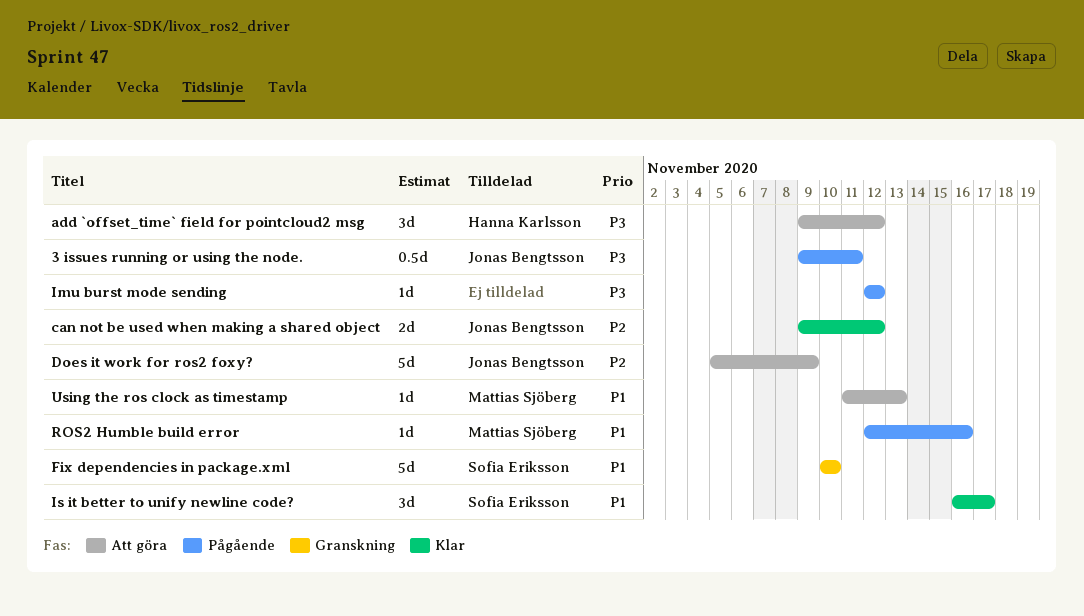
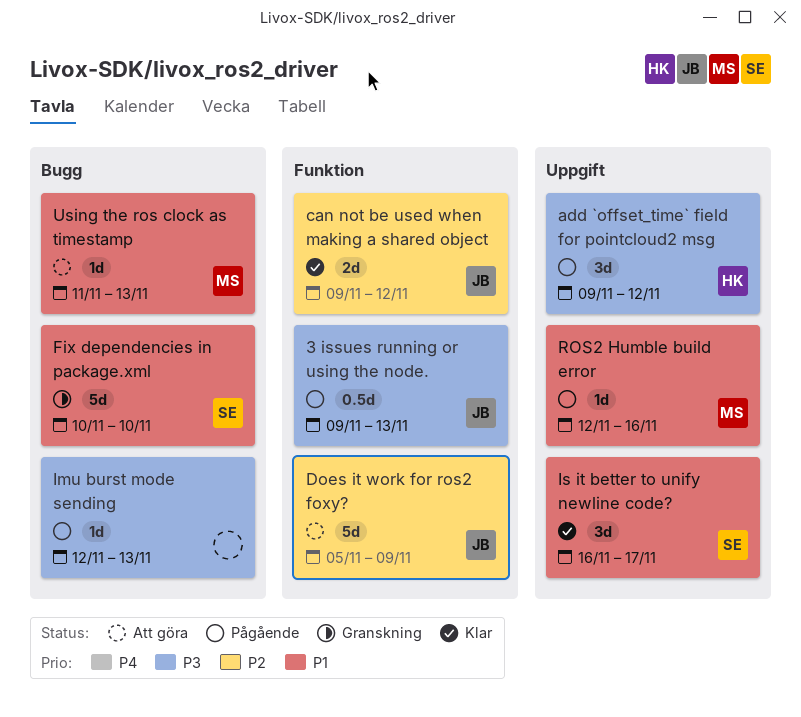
3 issues running or using the node., due: Nov 11 -> Nov 13
add `offset_time` field for pointcloud2 msg, status: Att göra -> Pågående
Imu burst mode sending, due: Nov 12 -> Nov 13

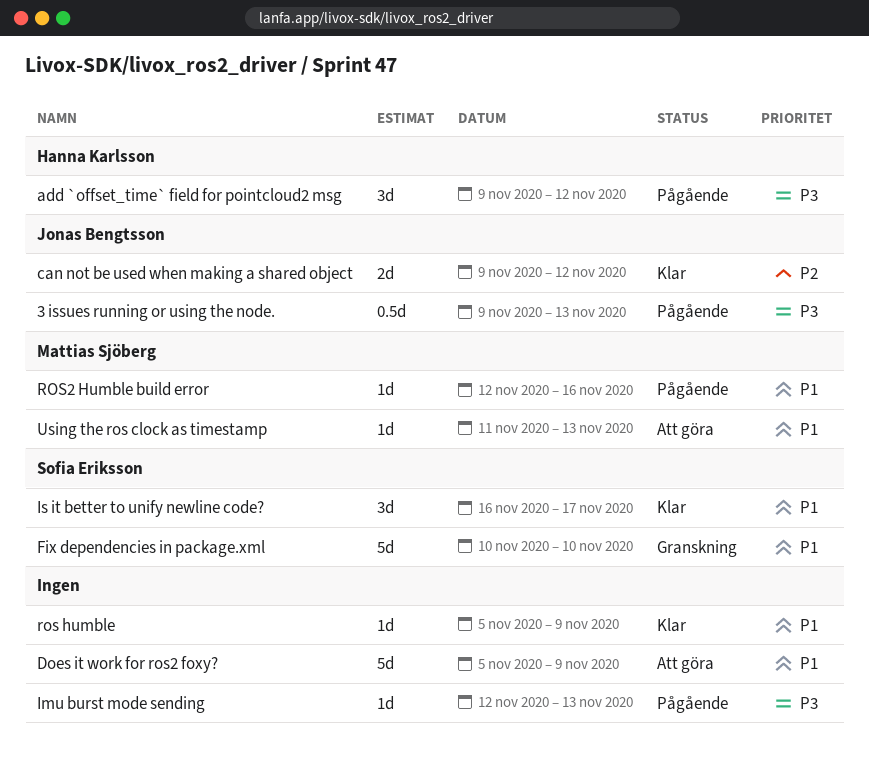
Does it work for ros2 foxy?, owner: Jonas Bengtsson -> none
Does it work for ros2 foxy?, priority: P2 -> P1
ros humble: none -> present

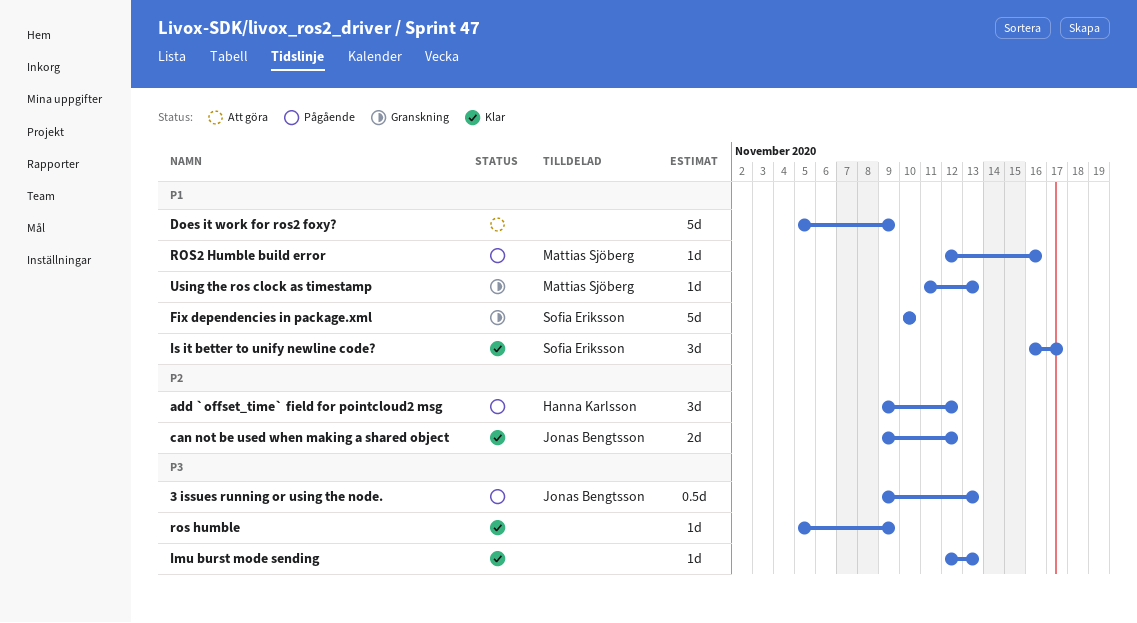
add `offset_time` field for pointcloud2 msg, priority: P3 -> P2
Imu burst mode sending, status: Pågående -> Klar
ros humble, priority: P1 -> P3
Using the ros clock as timestamp, status: Att göra -> Granskning

